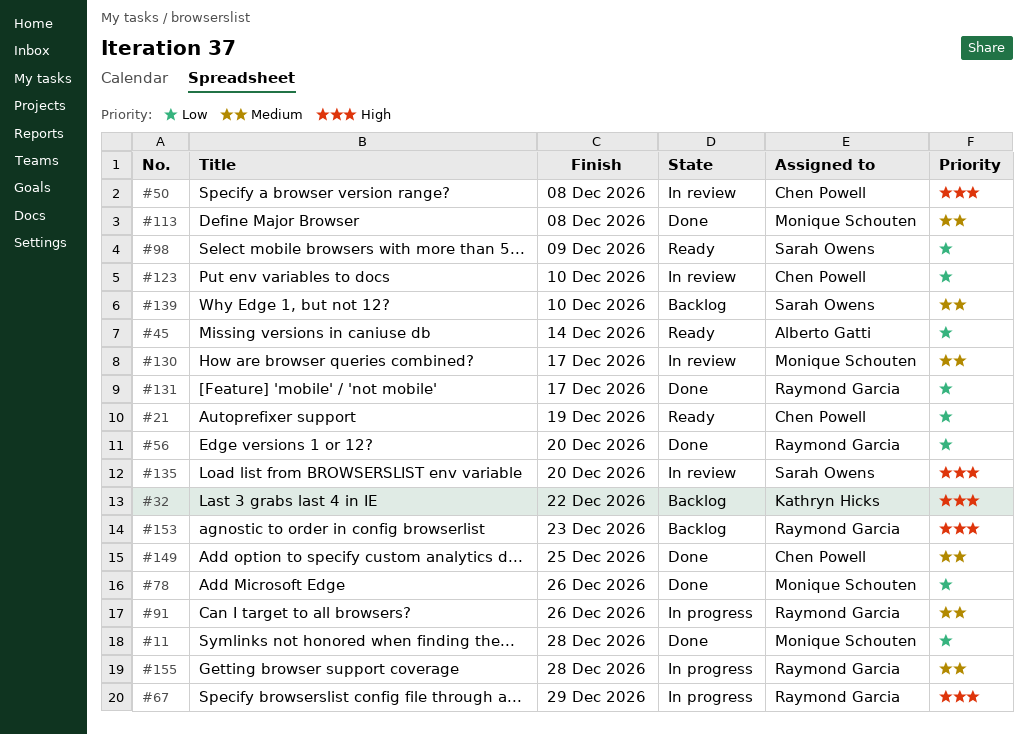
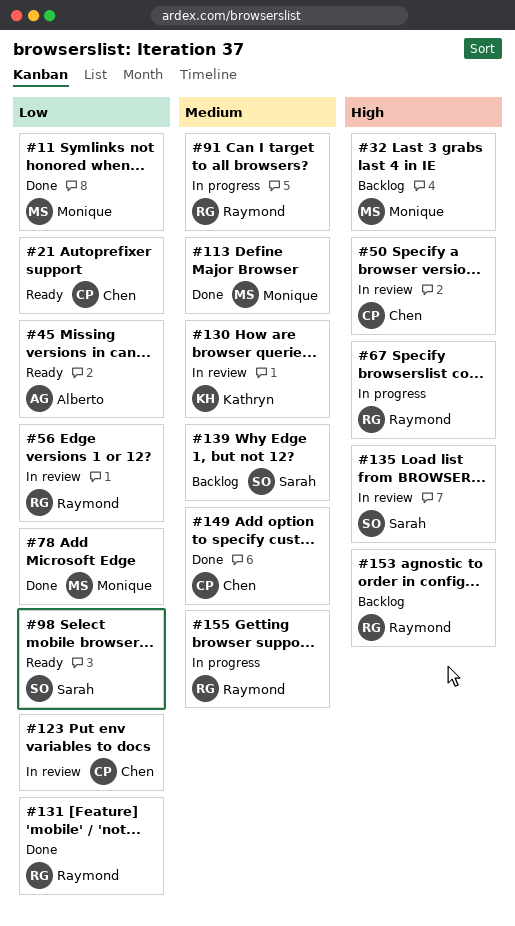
#32, owner: Kathryn Hicks -> Monique Schouten
#56, status: Done -> In review
#130, owner: Monique Schouten -> Kathryn Hicks

